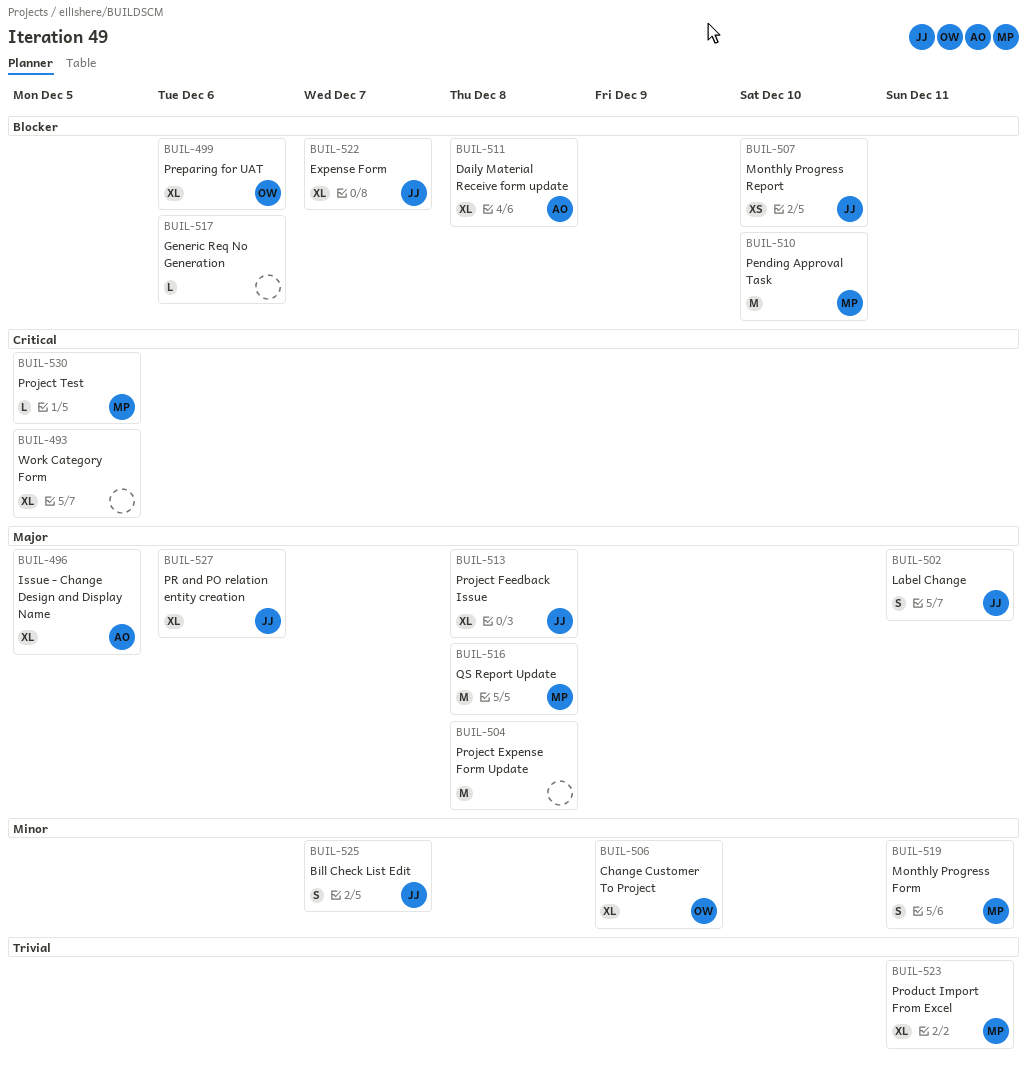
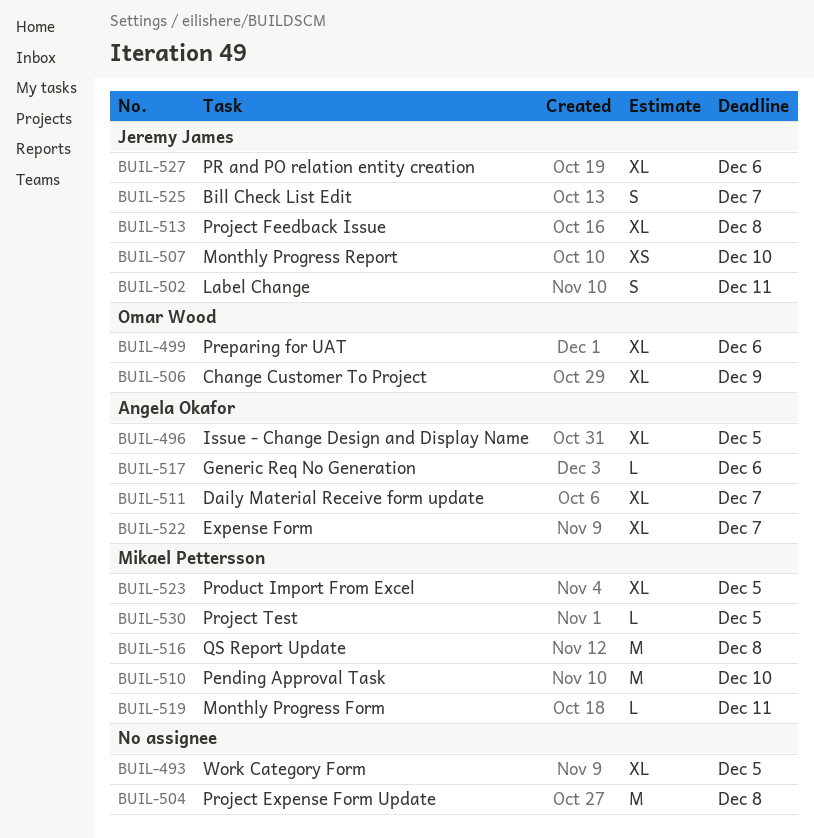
BUIL-511, due: Dec 8 -> Dec 7
BUIL-517, owner: none -> Angela Okafor
BUIL-519, estimate: S -> L
BUIL-522, owner: Jeremy James -> Angela Okafor
BUIL-523, due: Dec 11 -> Dec 5

